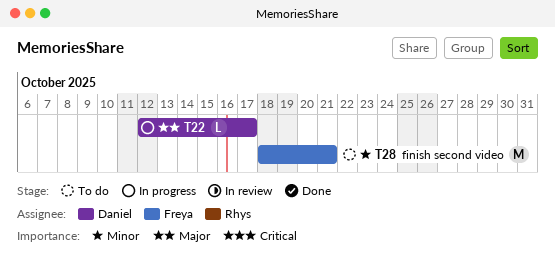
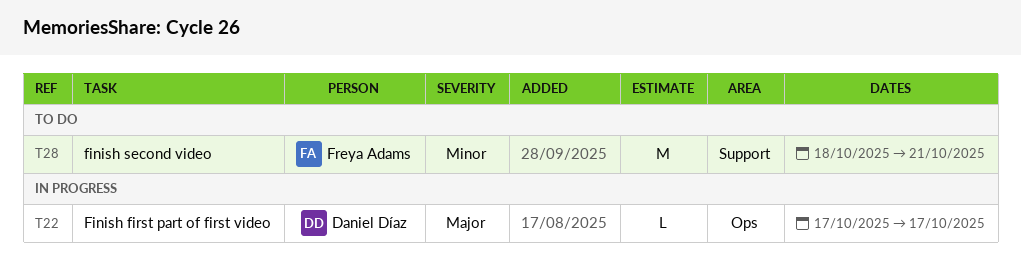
T22, start: Oct 12 -> Oct 17

